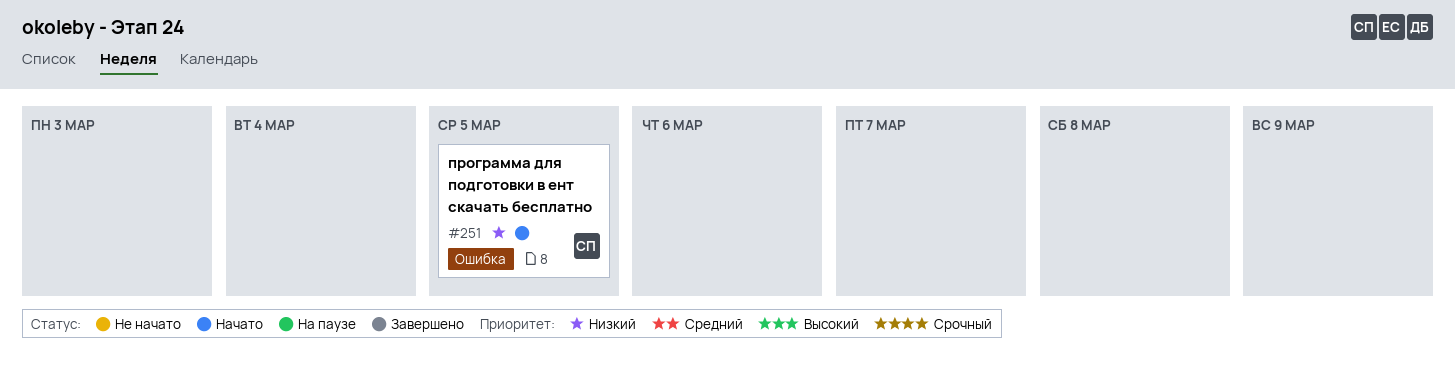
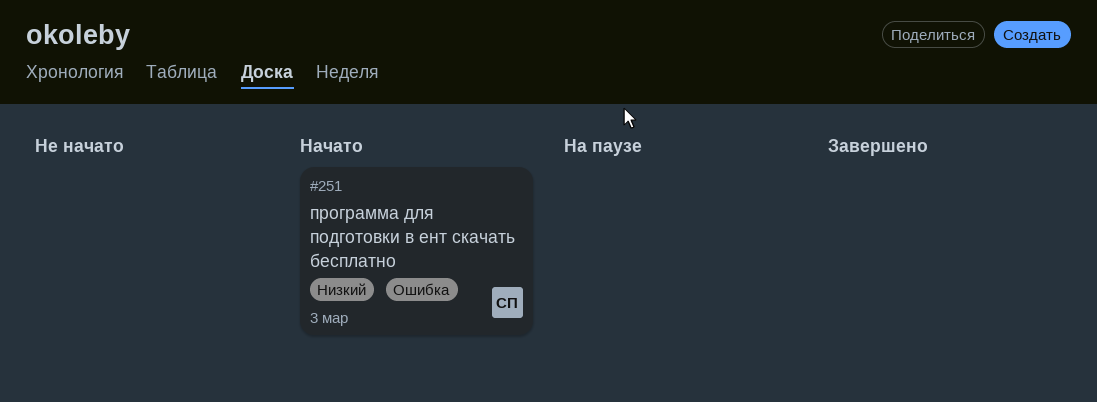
#251, due: Mar 5 -> Mar 3

